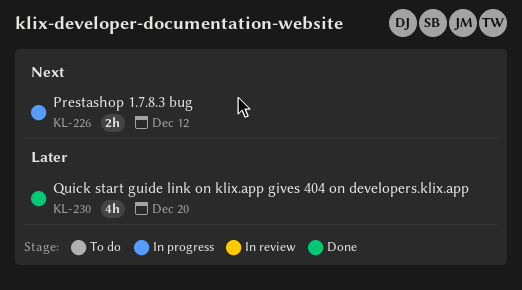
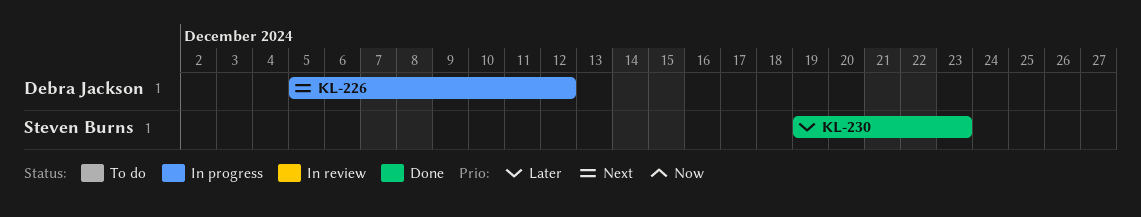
KL-230, due: Dec 20 -> Dec 23

